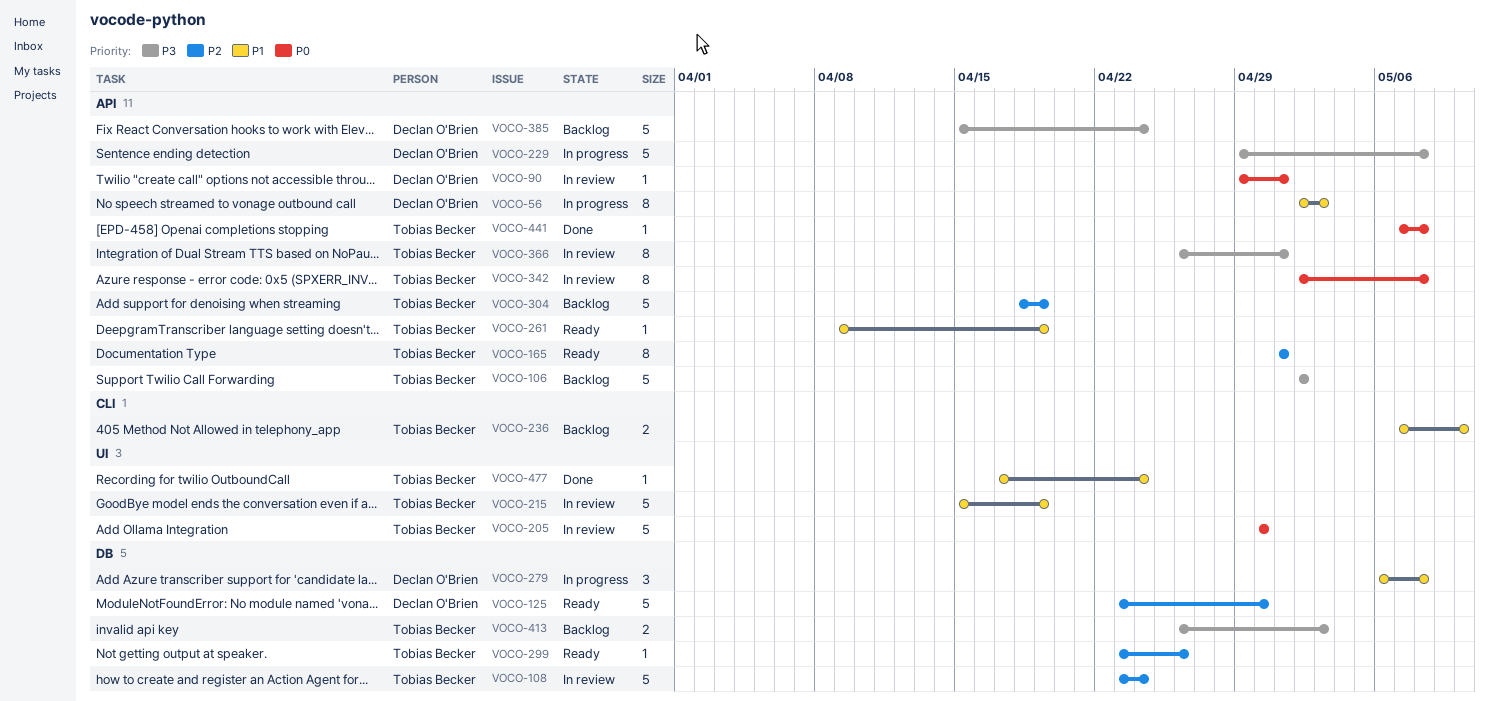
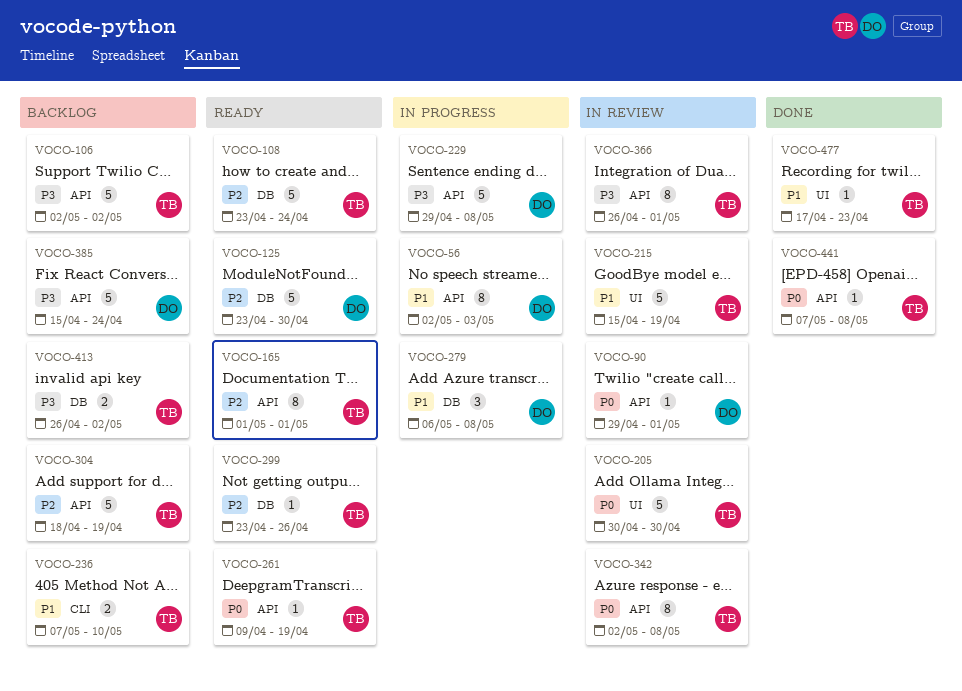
VOCO-108, status: In review -> Ready
VOCO-261, priority: P1 -> P0
VOCO-413, due: May 3 -> May 2
VOCO-477, due: Apr 24 -> Apr 23

